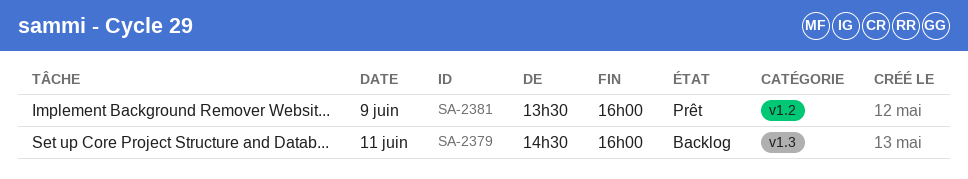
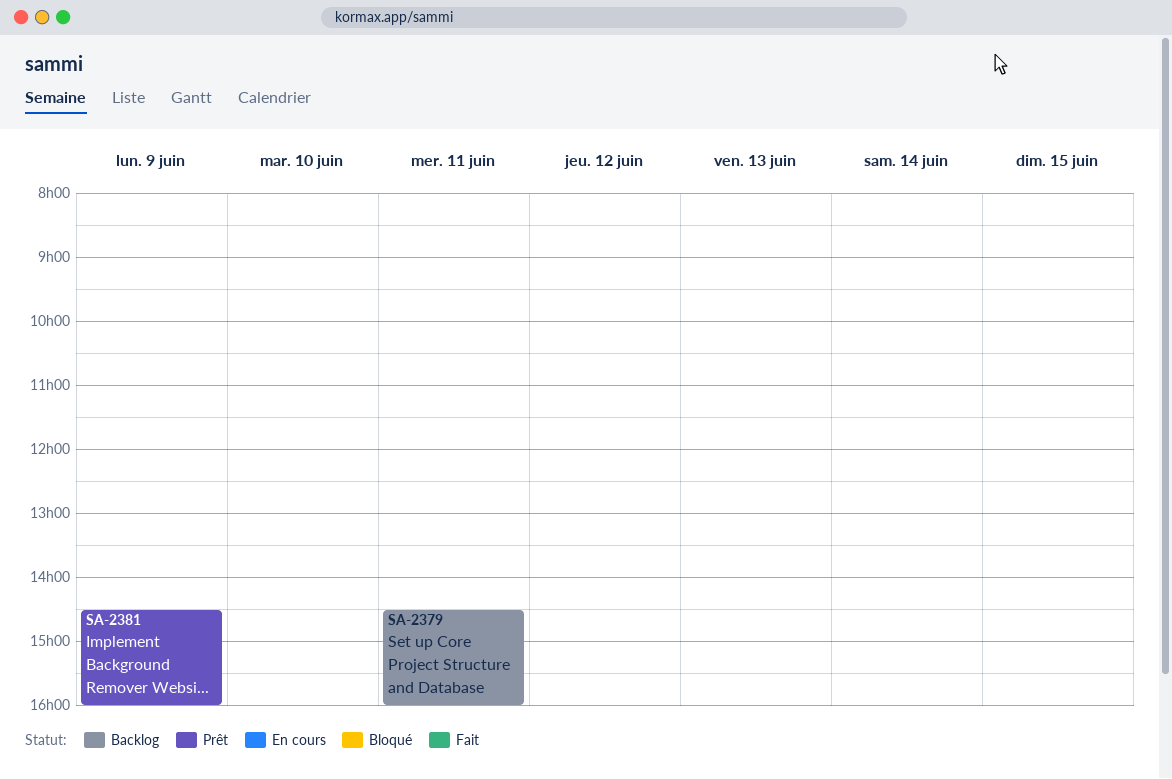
SA-2381, begins: 13:30 -> 14:30

